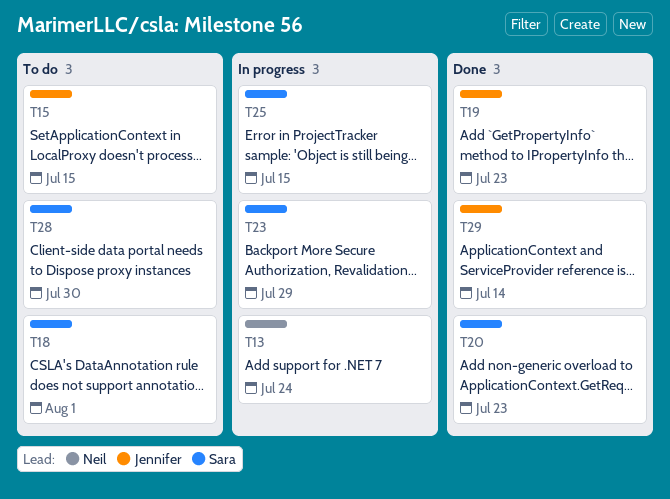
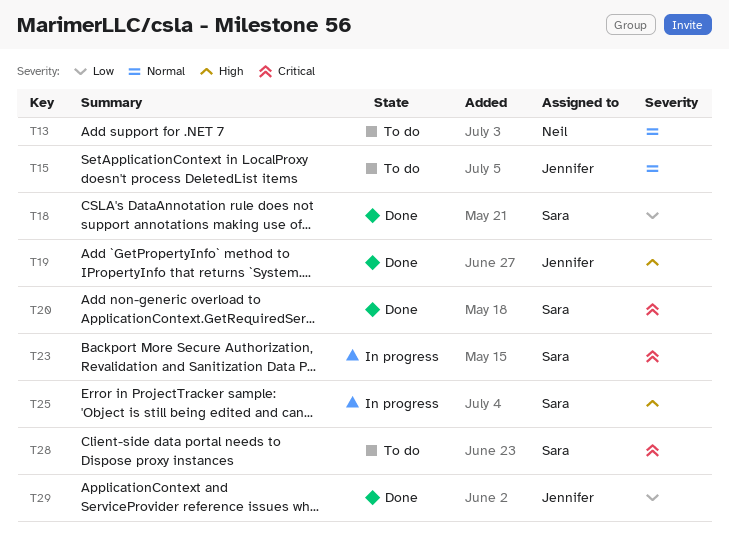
T13, status: In progress -> To do
T18, status: To do -> Done

